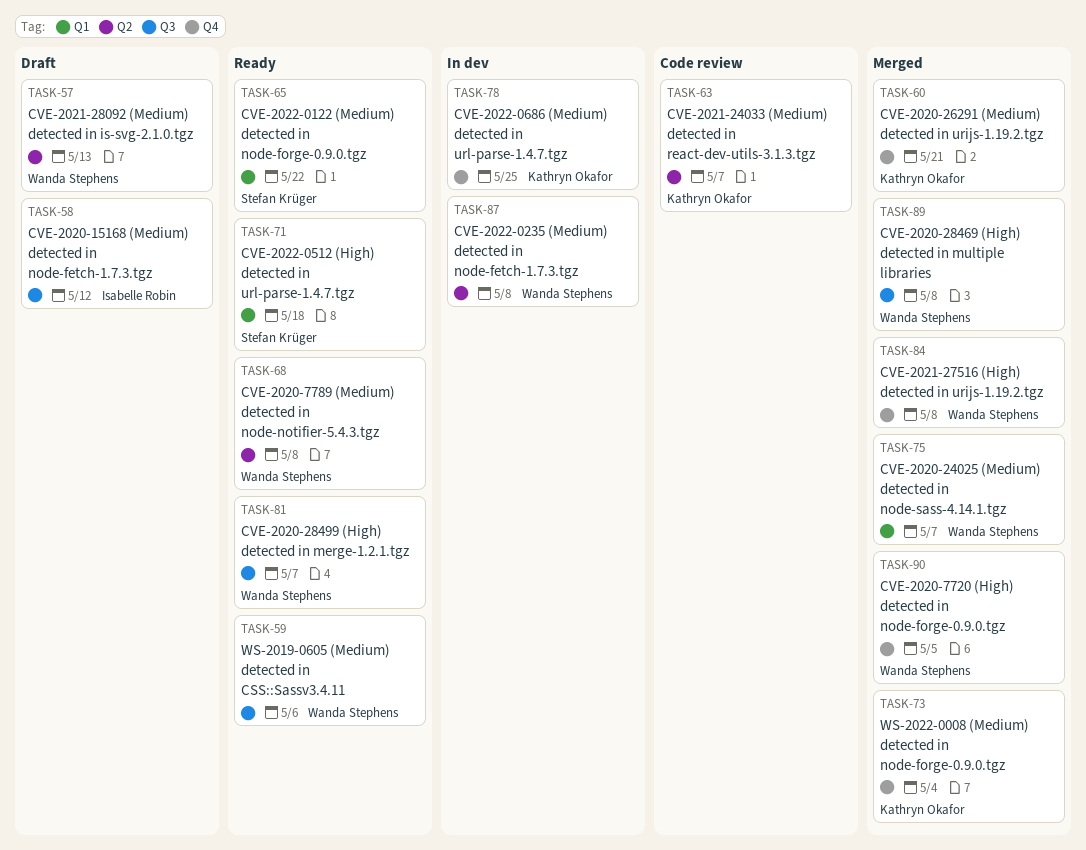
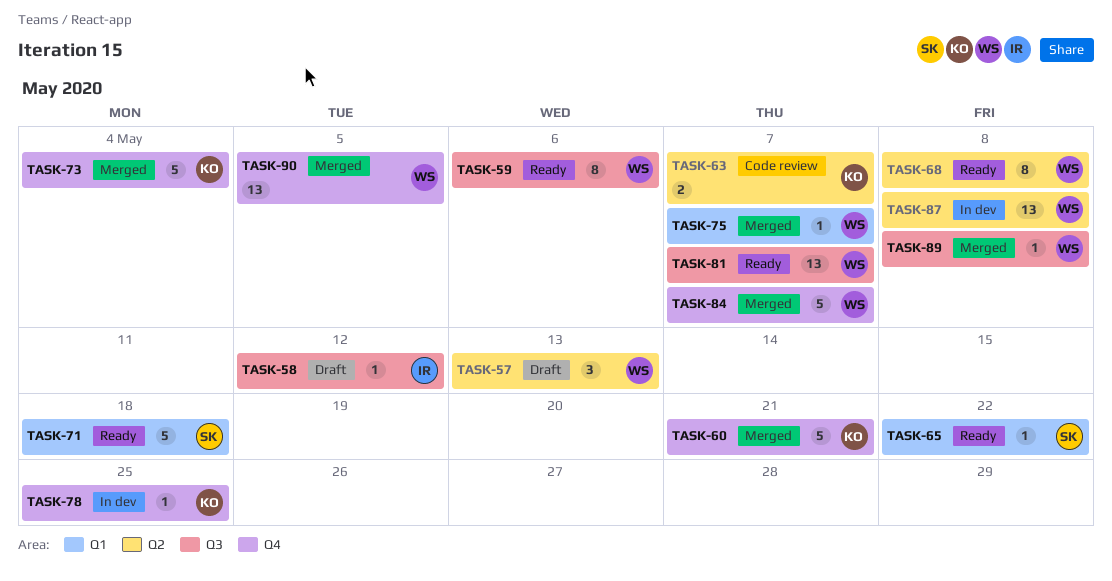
TASK-84, due: May 8 -> May 7

